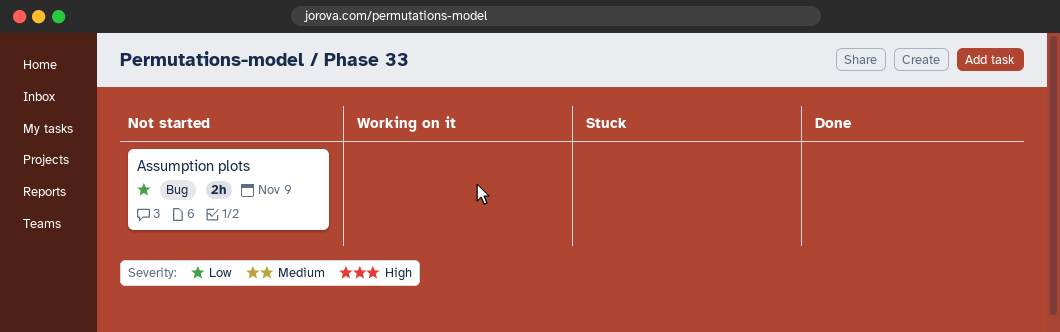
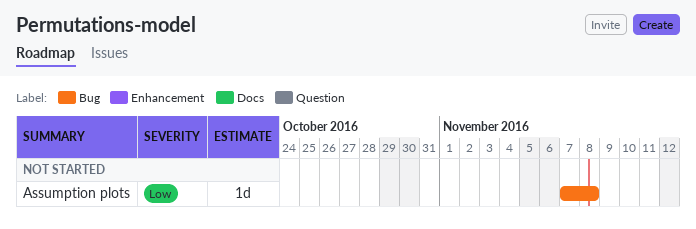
Assumption plots, estimate: 2h -> 1d
Assumption plots, due: Nov 9 -> Nov 8

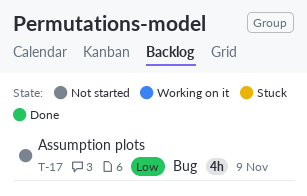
Assumption plots, estimate: 1d -> 4h
Assumption plots, due: Nov 8 -> Nov 9

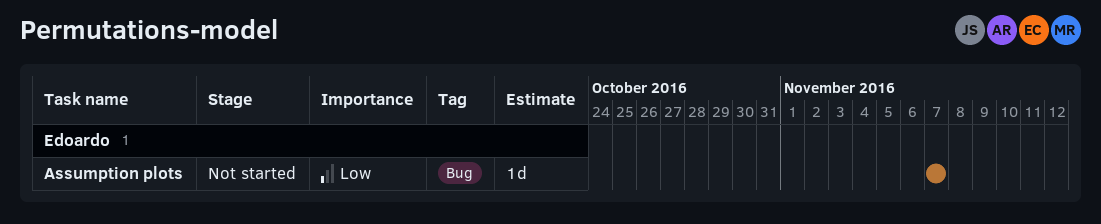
Assumption plots, estimate: 4h -> 1d
Assumption plots, due: Nov 9 -> Nov 7

